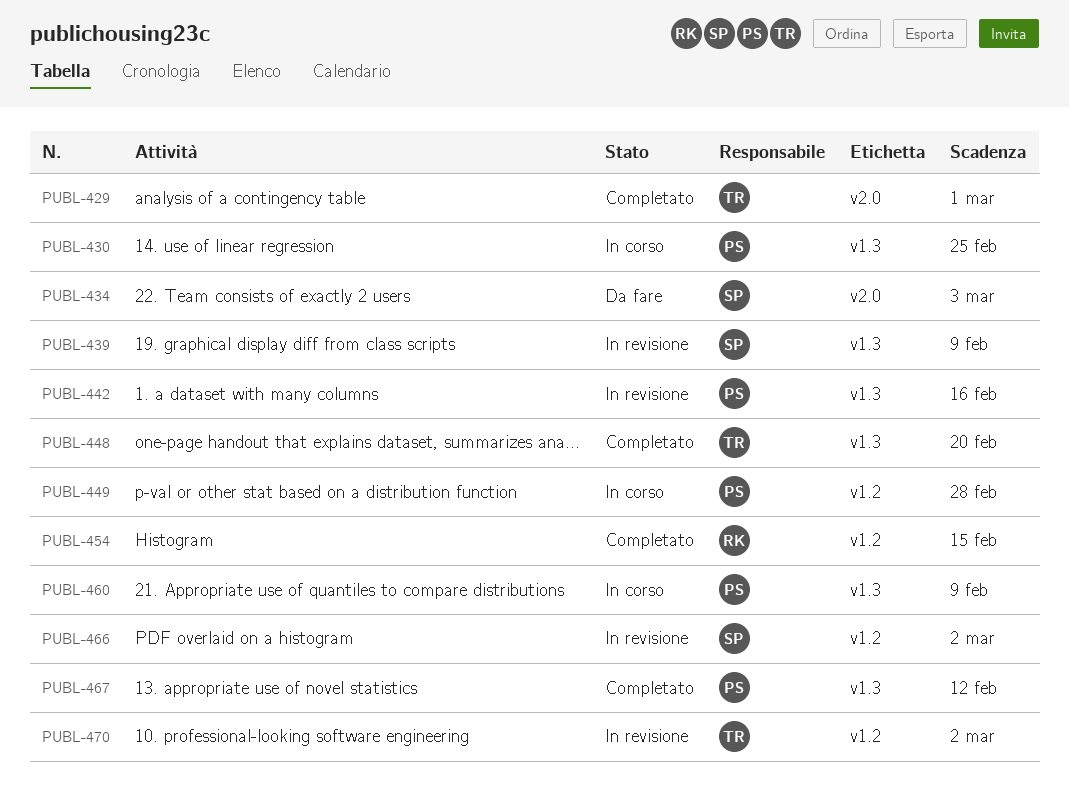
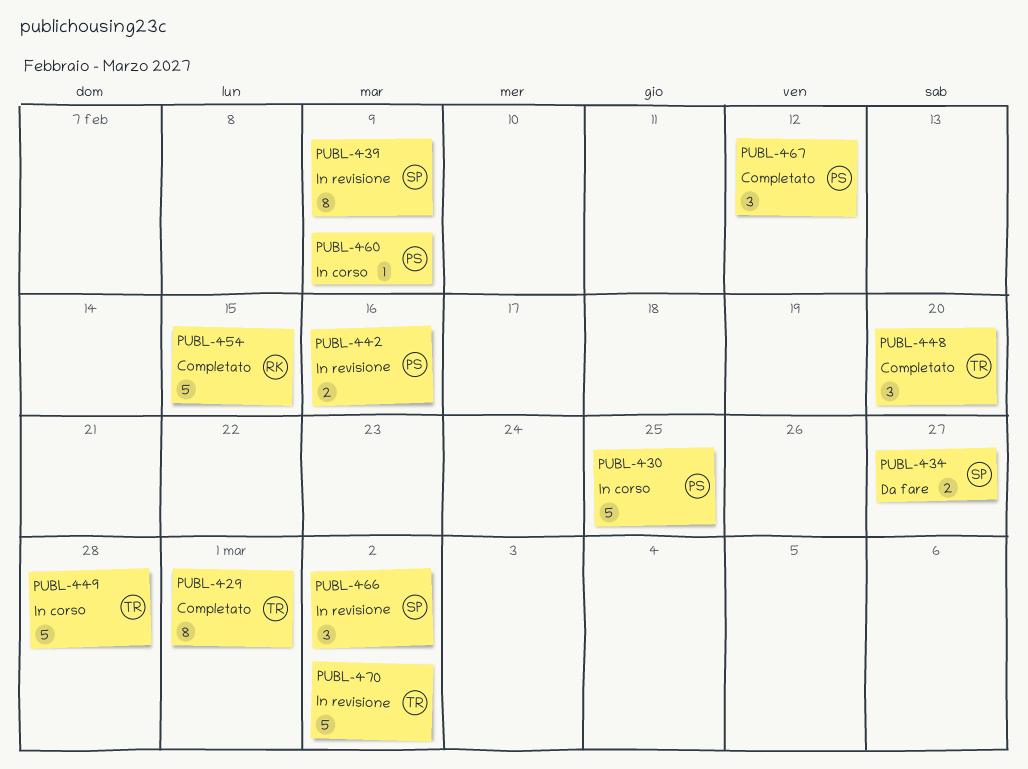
PUBL-434, due: Mar 3 -> Feb 27
PUBL-449, owner: PS -> TR

